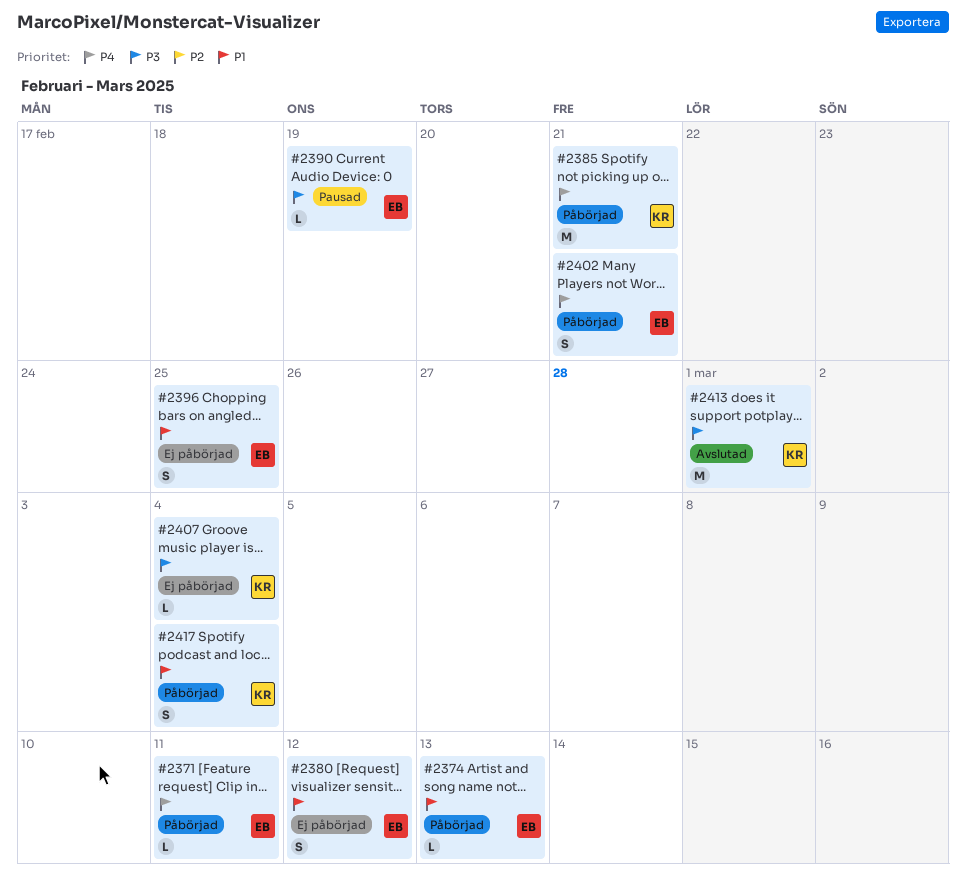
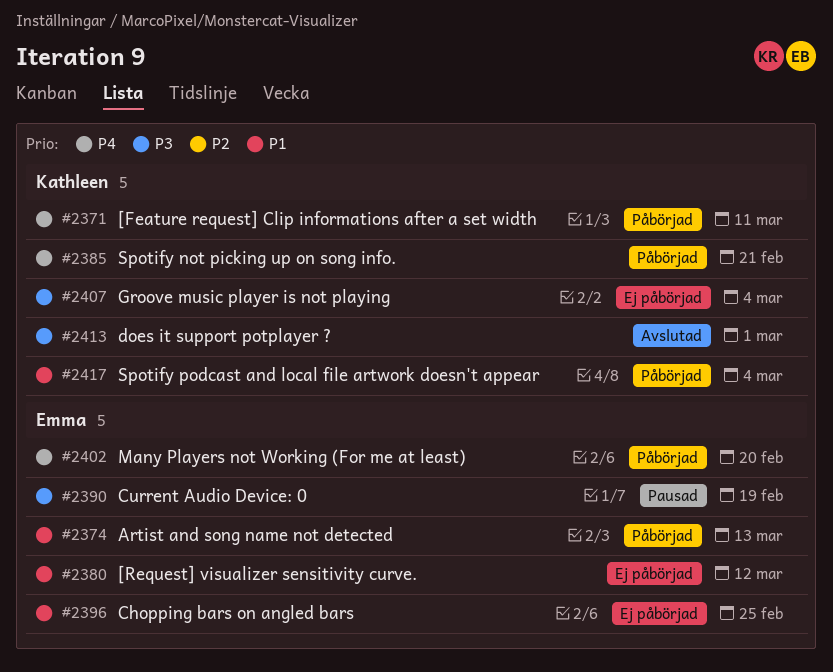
#2371, owner: Emma -> Kathleen
#2402, due: Feb 21 -> Feb 20

